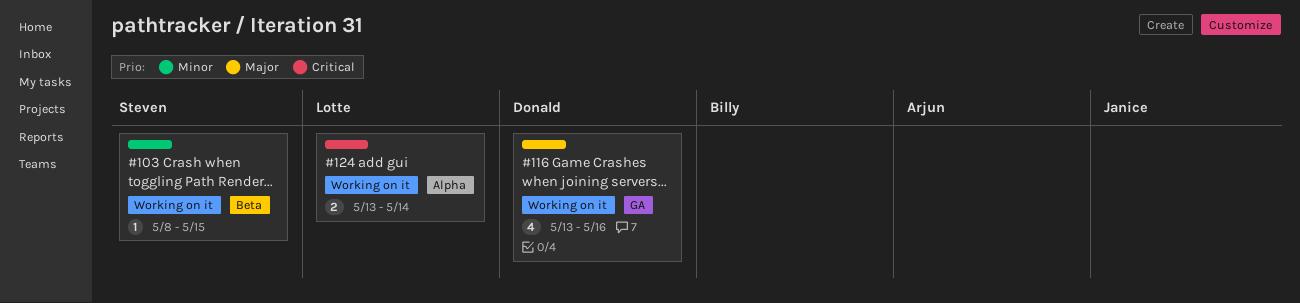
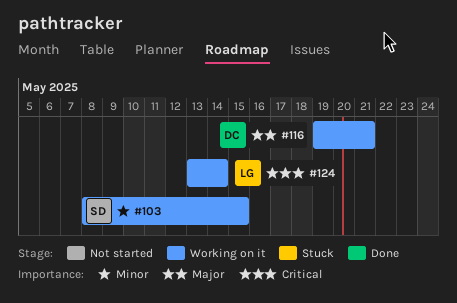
#116, start: May 13 -> May 19
#116, due: May 16 -> May 21

